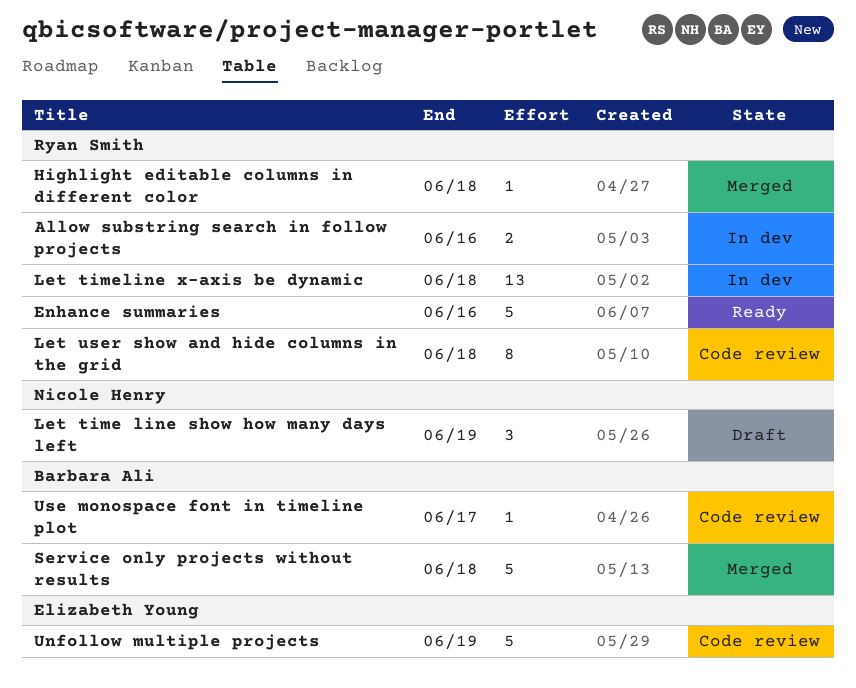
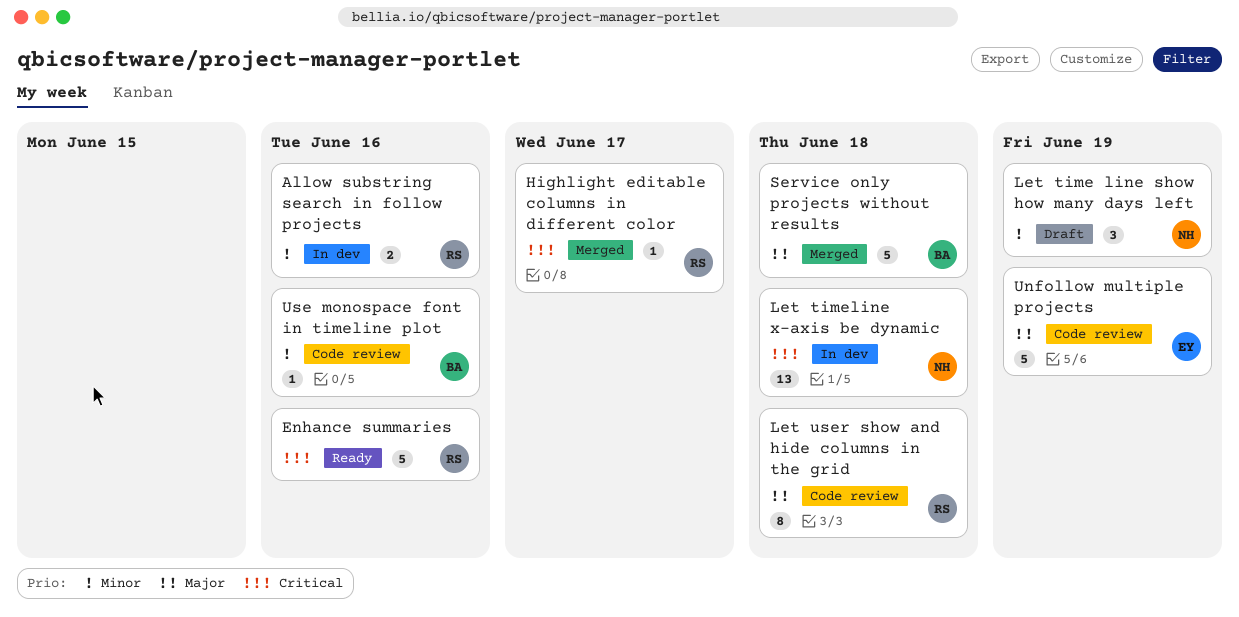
Highlight editable columns in different color, due: Jun 18 -> Jun 17
Let timeline x-axis be dynamic, owner: Ryan Smith -> Nicole Henry
Use monospace font in timeline plot, due: Jun 17 -> Jun 16

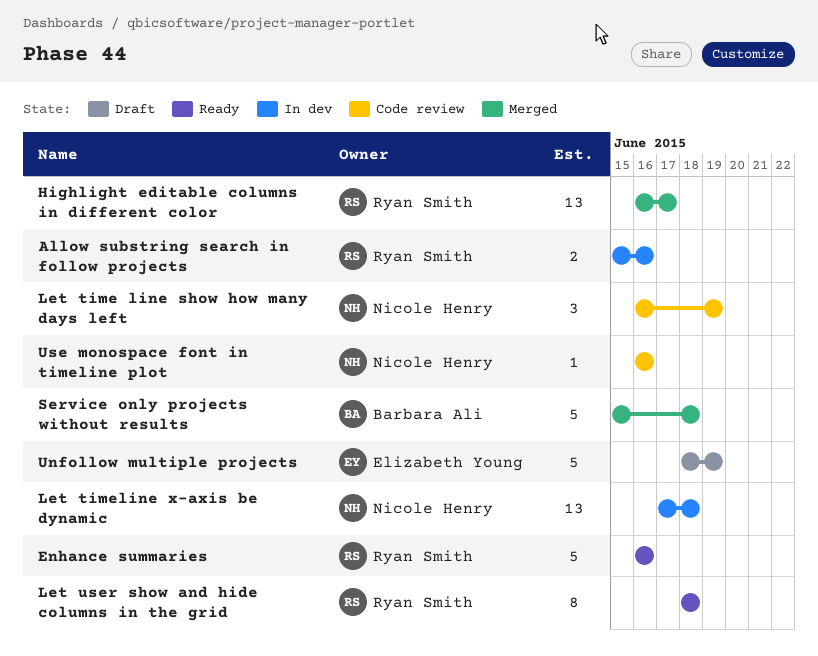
Highlight editable columns in different color, estimate: 1 -> 13
Let time line show how many days left, status: Draft -> Code review
Let user show and hide columns in the grid, status: Code review -> Ready
Unfollow multiple projects, status: Code review -> Draft
Use monospace font in timeline plot, owner: Barbara Ali -> Nicole Henry

